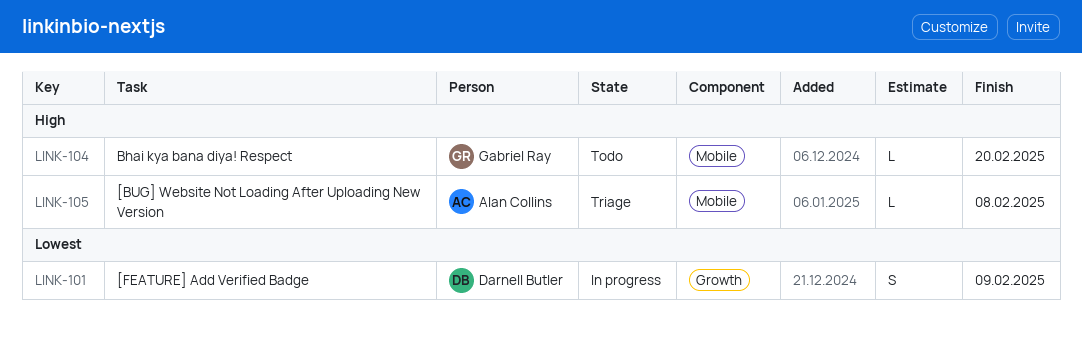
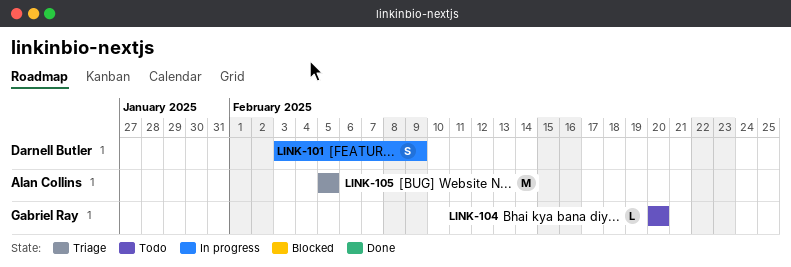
LINK-105, estimate: L -> M
LINK-105, due: Feb 8 -> Feb 5

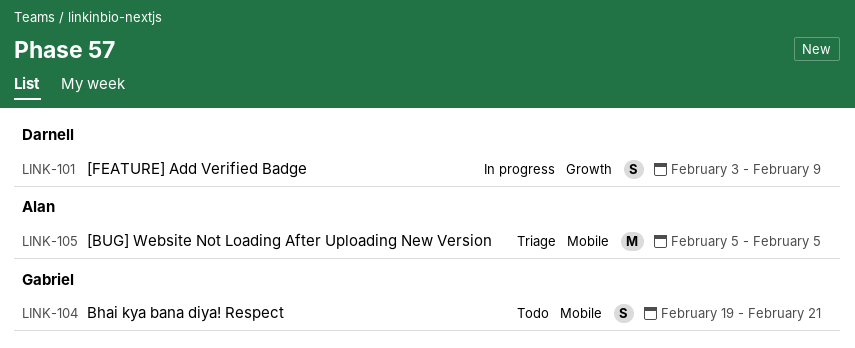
LINK-104, estimate: L -> S
LINK-104, start: Feb 20 -> Feb 19
LINK-104, due: Feb 20 -> Feb 21

